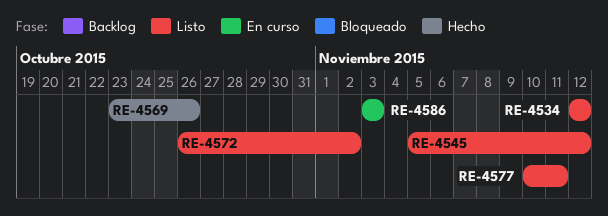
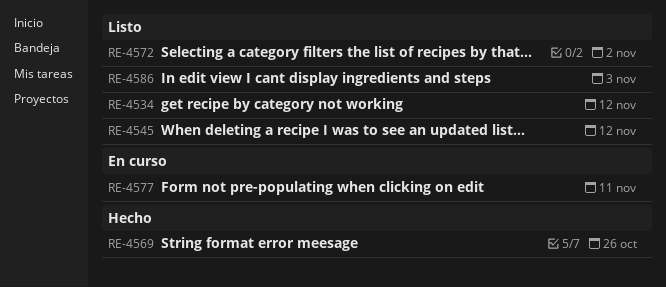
RE-4577, status: Listo -> En curso
RE-4586, status: En curso -> Listo

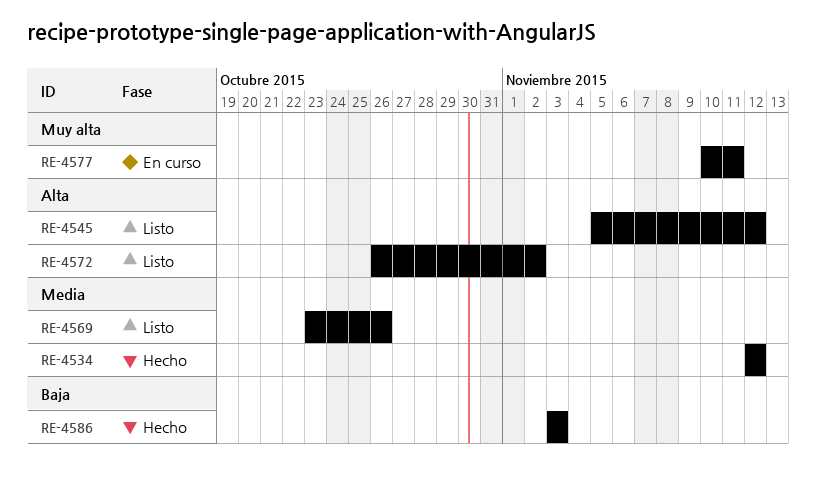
RE-4534, status: Listo -> Hecho
RE-4569, status: Hecho -> Listo
RE-4586, status: Listo -> Hecho

